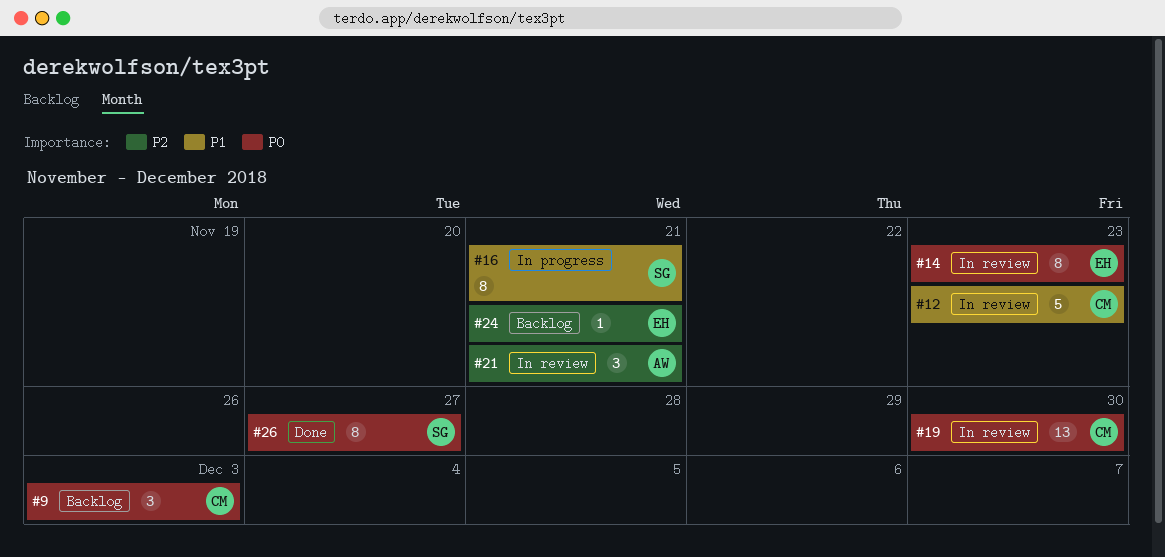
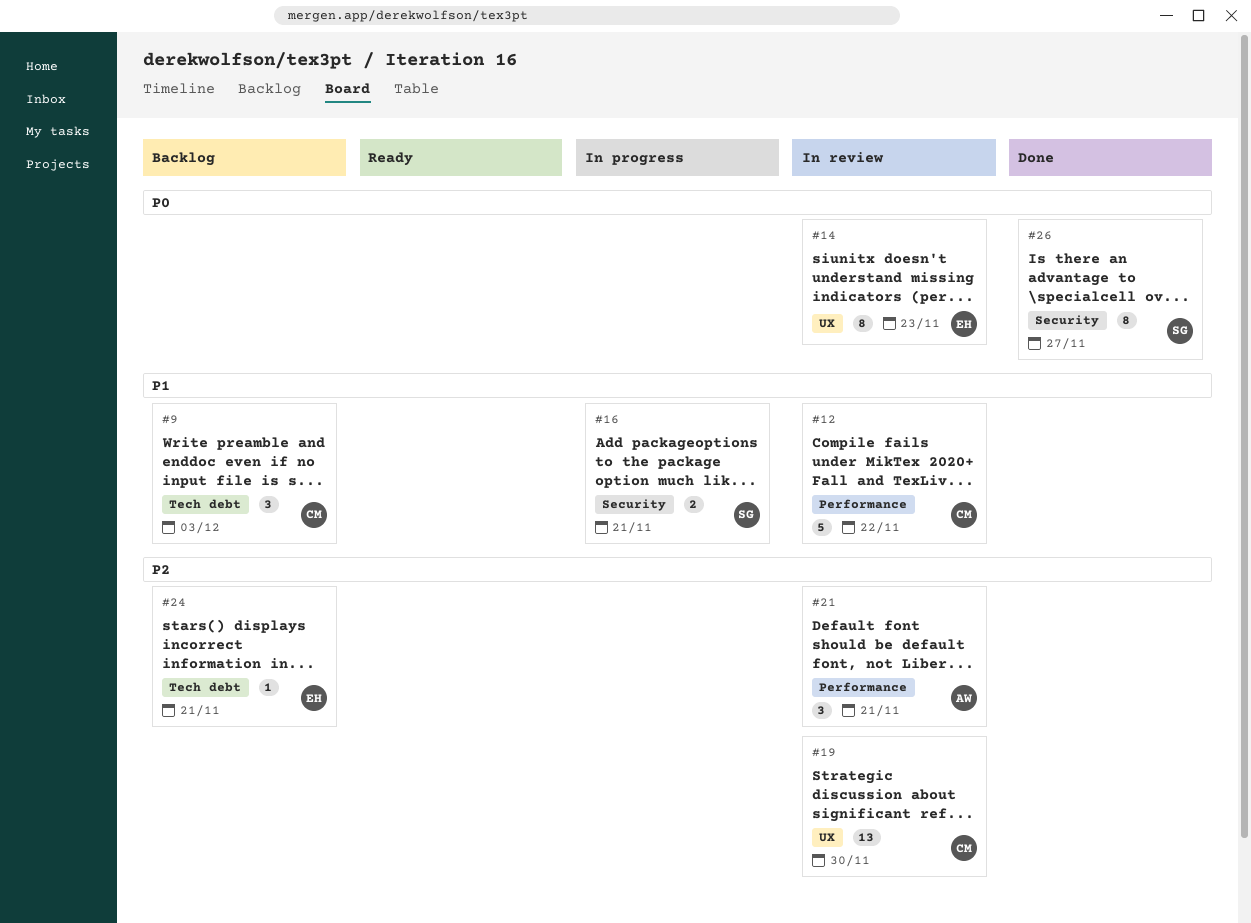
#9, priority: P0 -> P1
#12, due: Nov 23 -> Nov 22
#16, estimate: 8 -> 2
#19, priority: P0 -> P2

